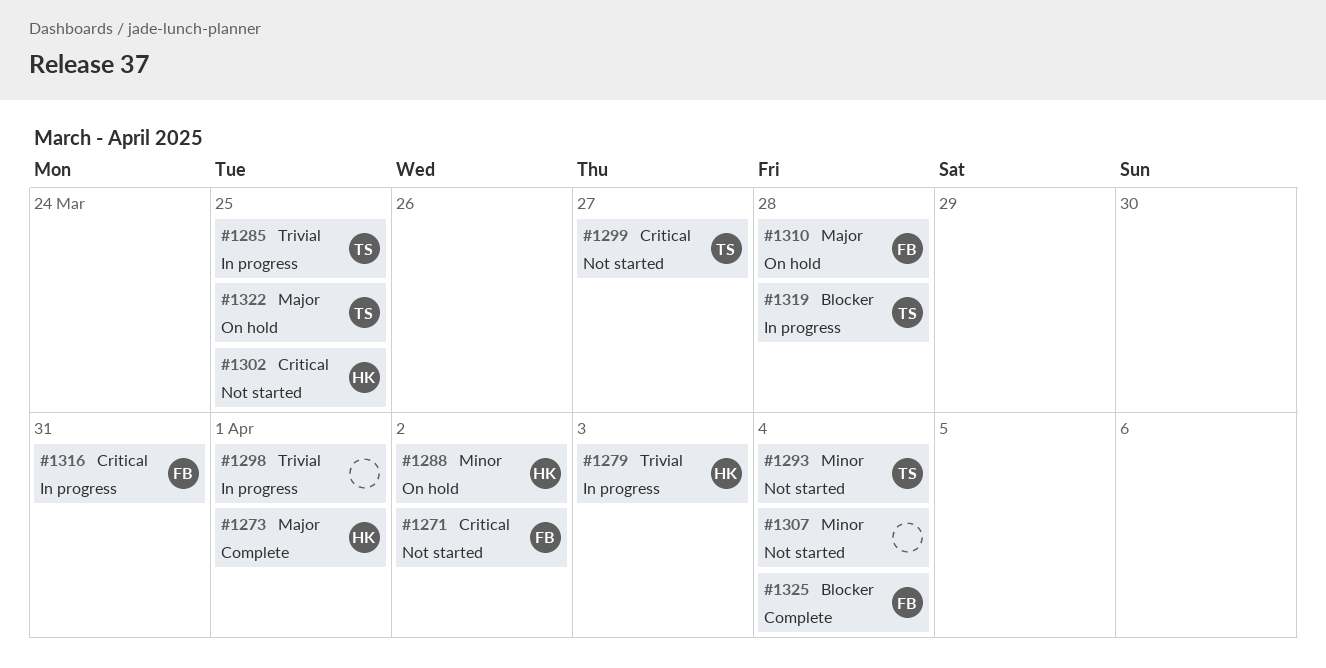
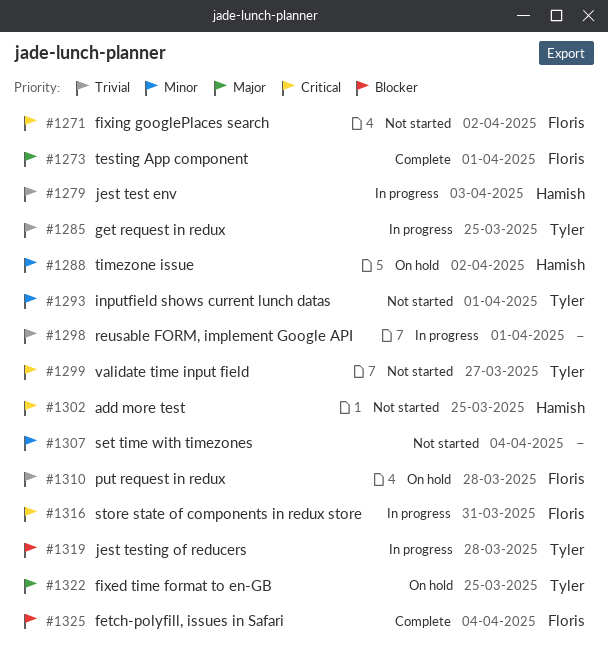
#1273, owner: Hamish -> Floris
#1293, due: Apr 4 -> Apr 1
#1310, priority: Major -> Trivial

